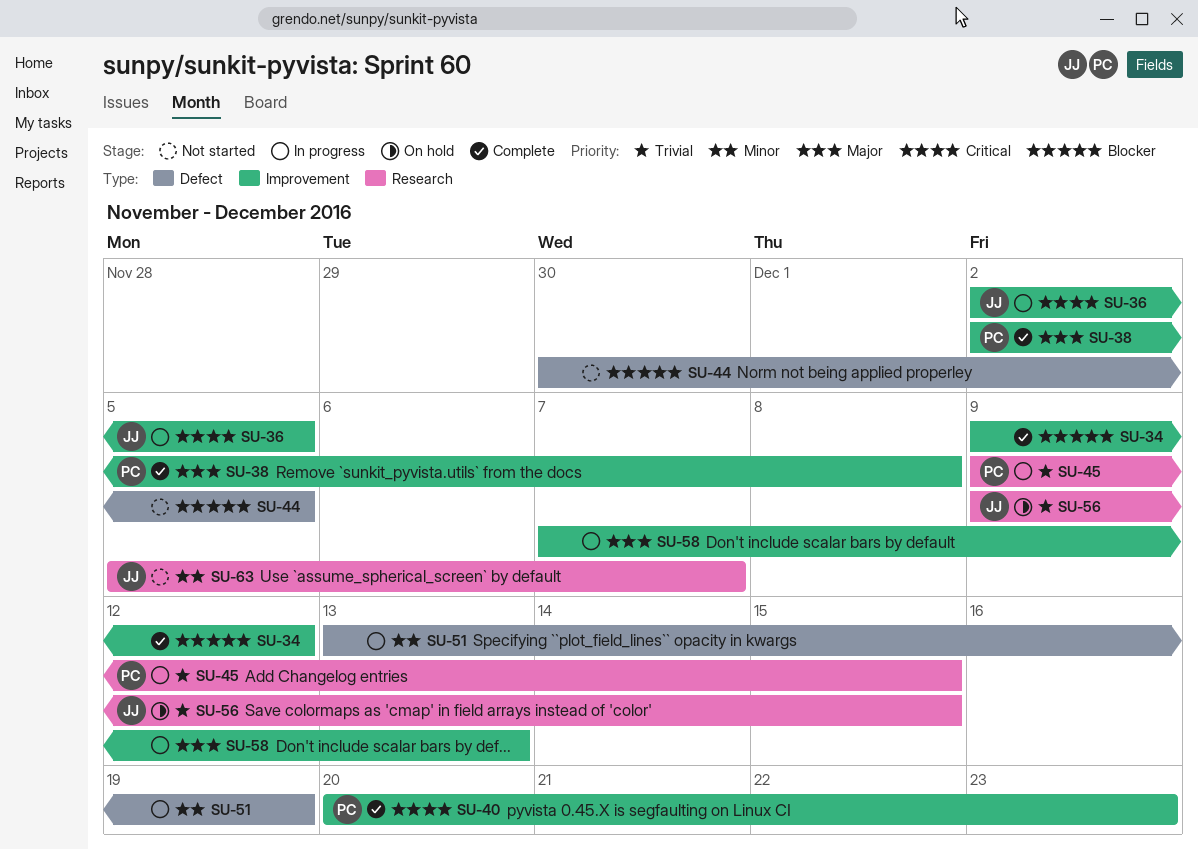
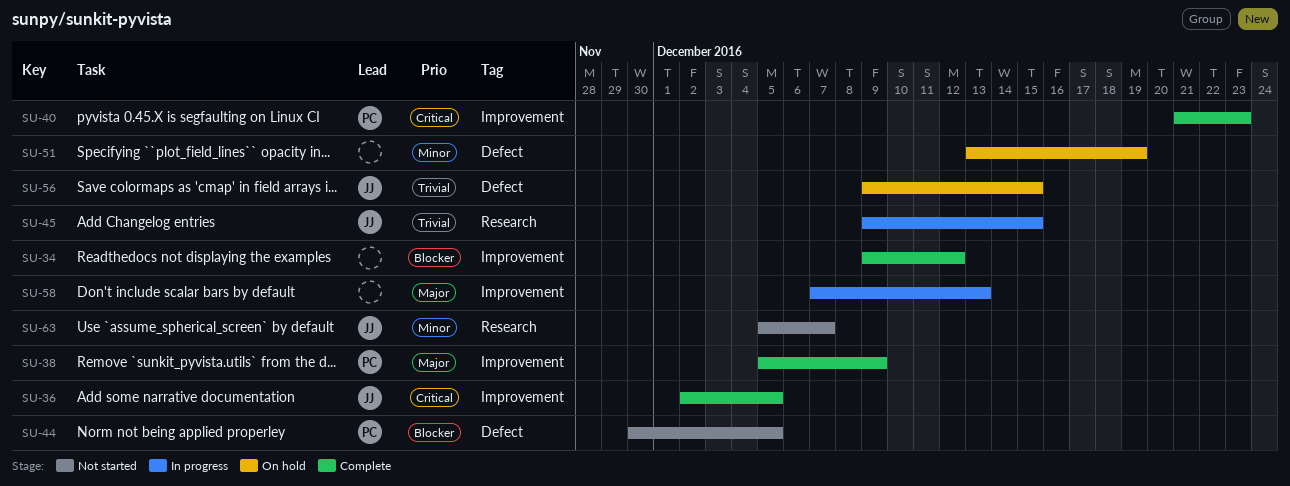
SU-36, status: In progress -> Complete
SU-38, start: Dec 2 -> Dec 5
SU-38, due: Dec 8 -> Dec 9
SU-40, start: Dec 20 -> Dec 21
SU-44, owner: none -> PC
SU-45, owner: PC -> JJ
SU-51, status: In progress -> On hold
SU-56, label: Research -> Defect

